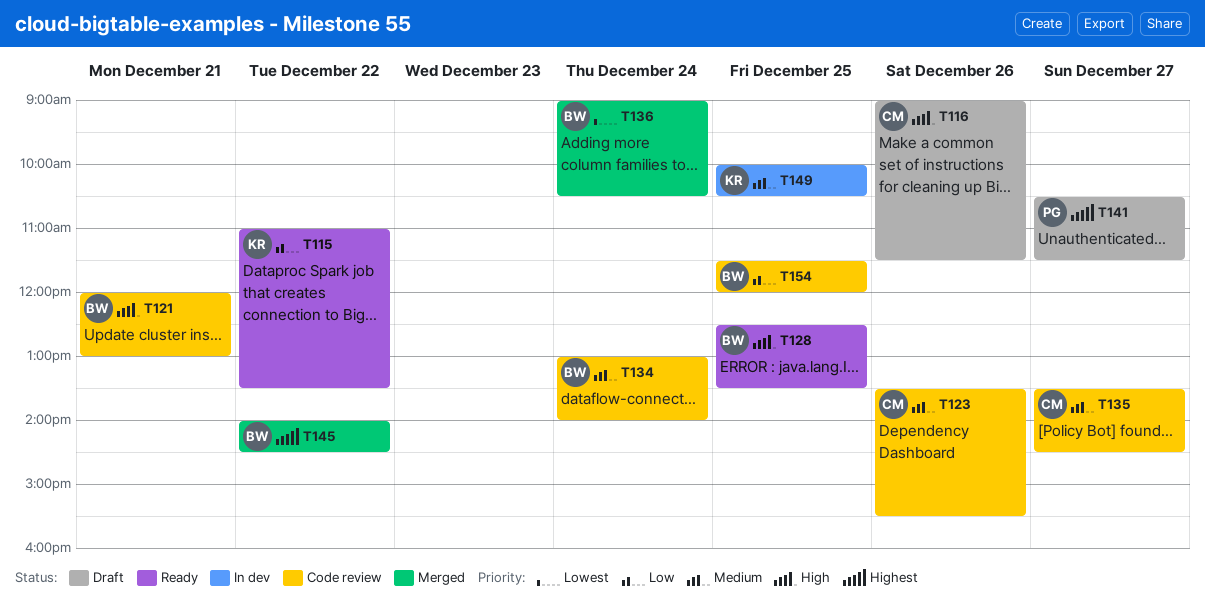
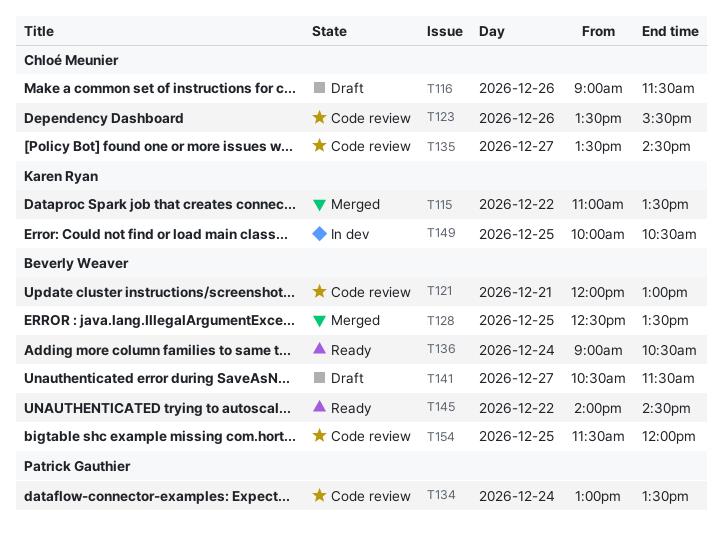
T115, status: Ready -> Merged
T128, status: Ready -> Merged
T134, owner: Beverly Weaver -> Patrick Gauthier
T134, ends: 14:00 -> 13:30
T136, status: Merged -> Ready
T141, owner: Patrick Gauthier -> Beverly Weaver
T145, status: Merged -> Ready

